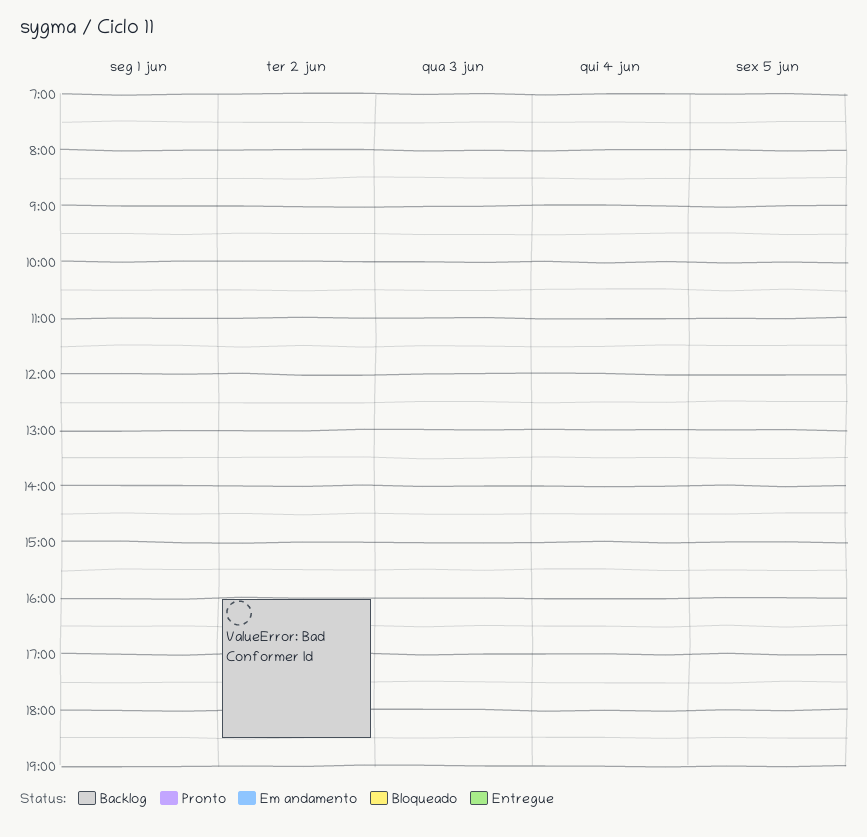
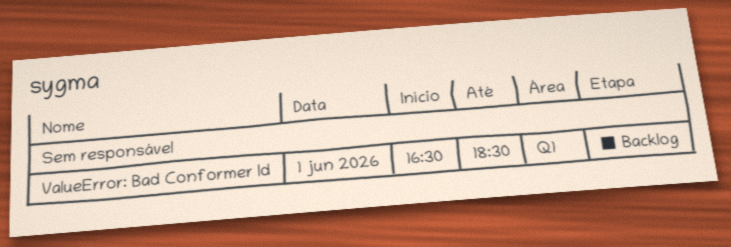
ValueError: Bad Conformer Id, day: Jun 2 -> Jun 1
ValueError: Bad Conformer Id, begins: 16:00 -> 16:30

